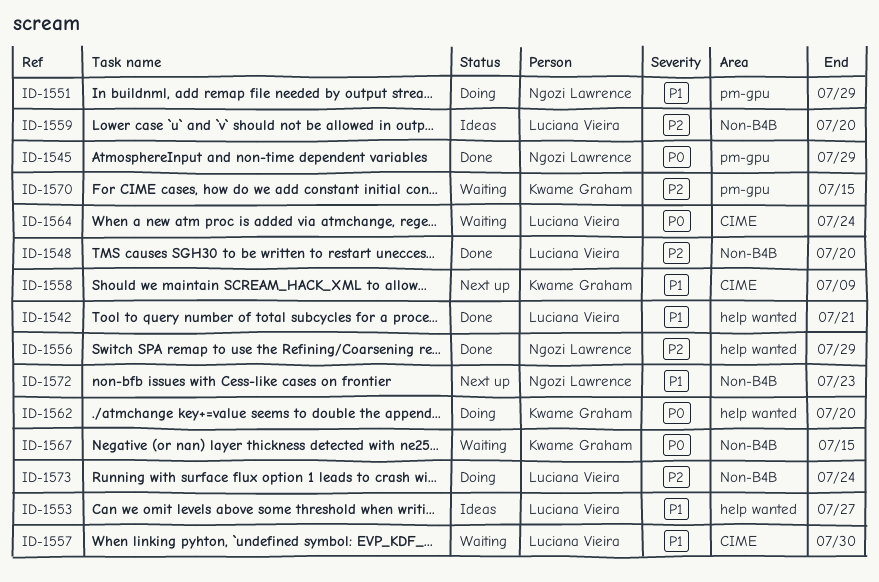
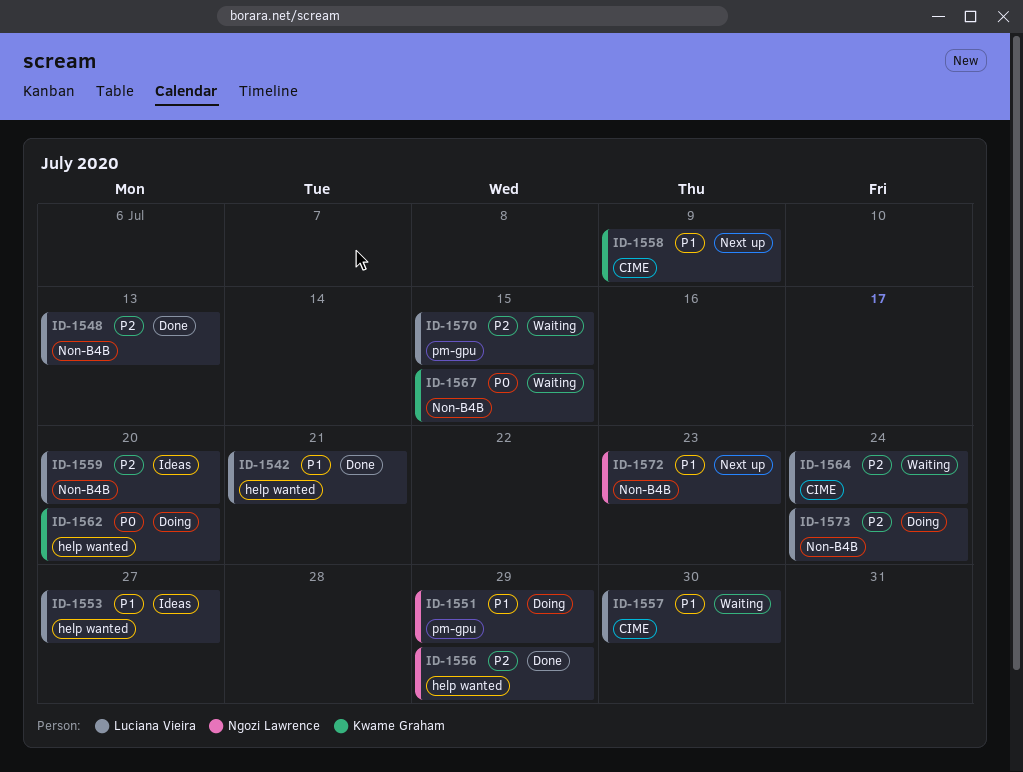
ID-1545: present -> none
ID-1548, due: Jul 20 -> Jul 13
ID-1564, priority: P0 -> P2
ID-1570, owner: Kwame Graham -> Luciana Vieira

